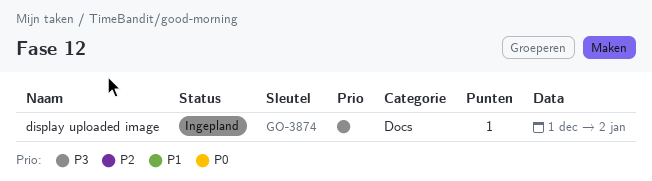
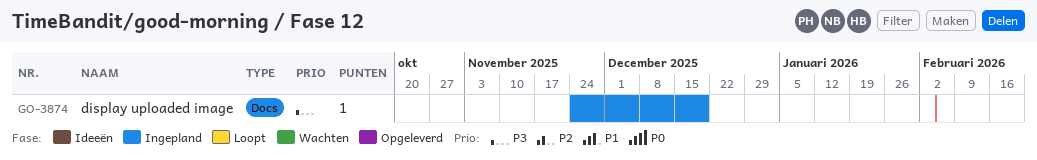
GO-3874, start: Dec 1 -> Nov 24
GO-3874, due: Jan 2 -> Dec 19

